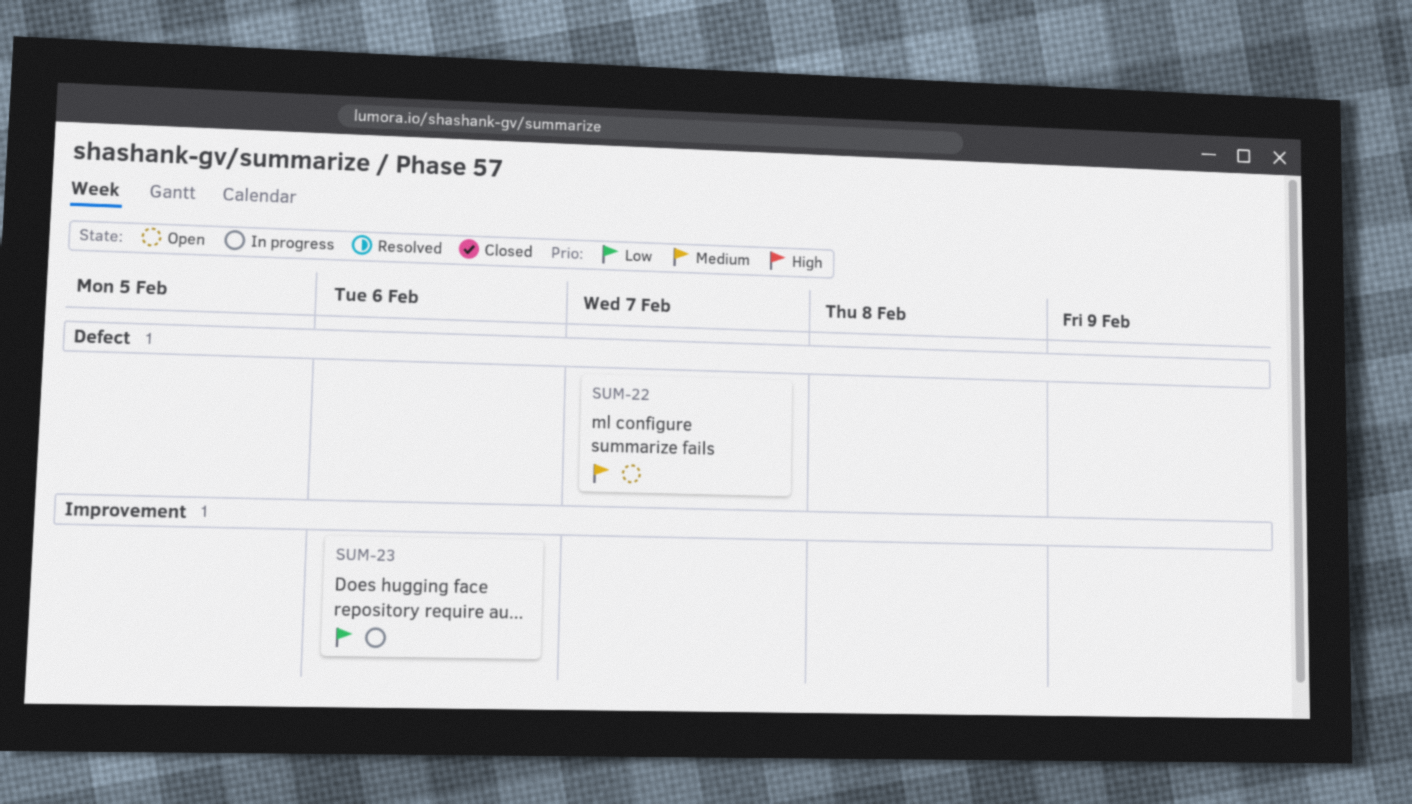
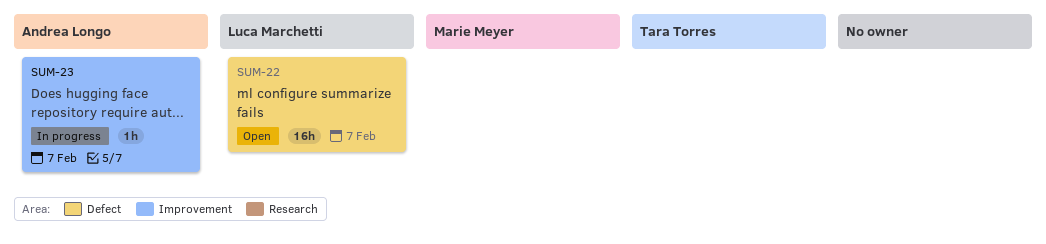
SUM-23, due: Feb 6 -> Feb 7

